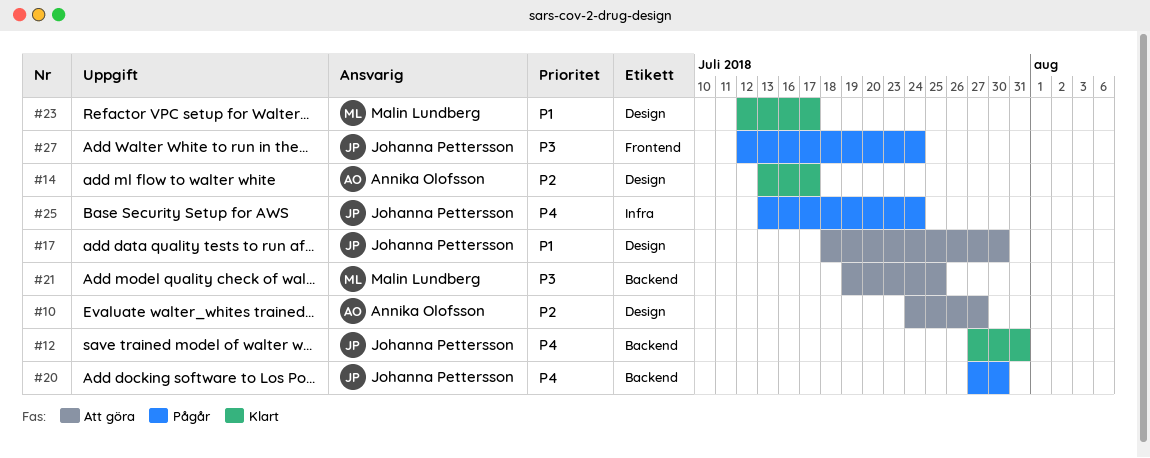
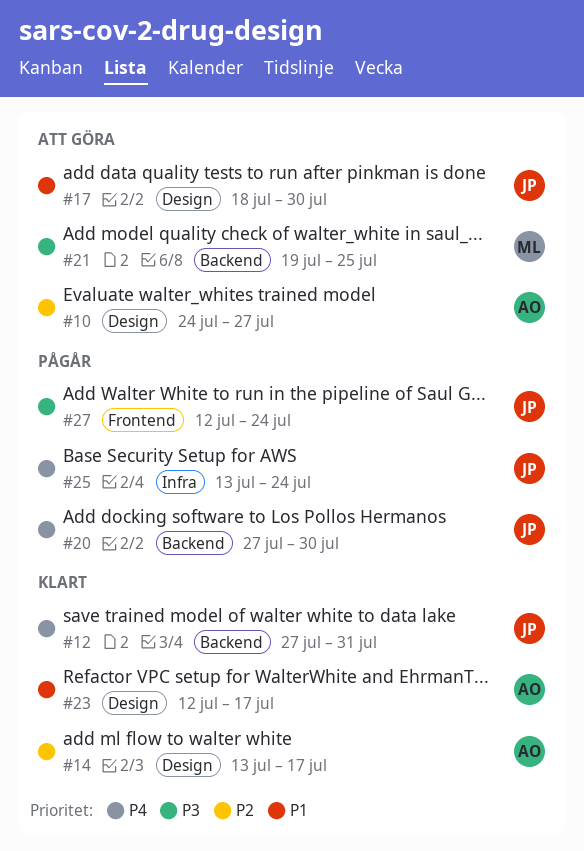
#23, owner: Malin Lundberg -> Annika Olofsson

